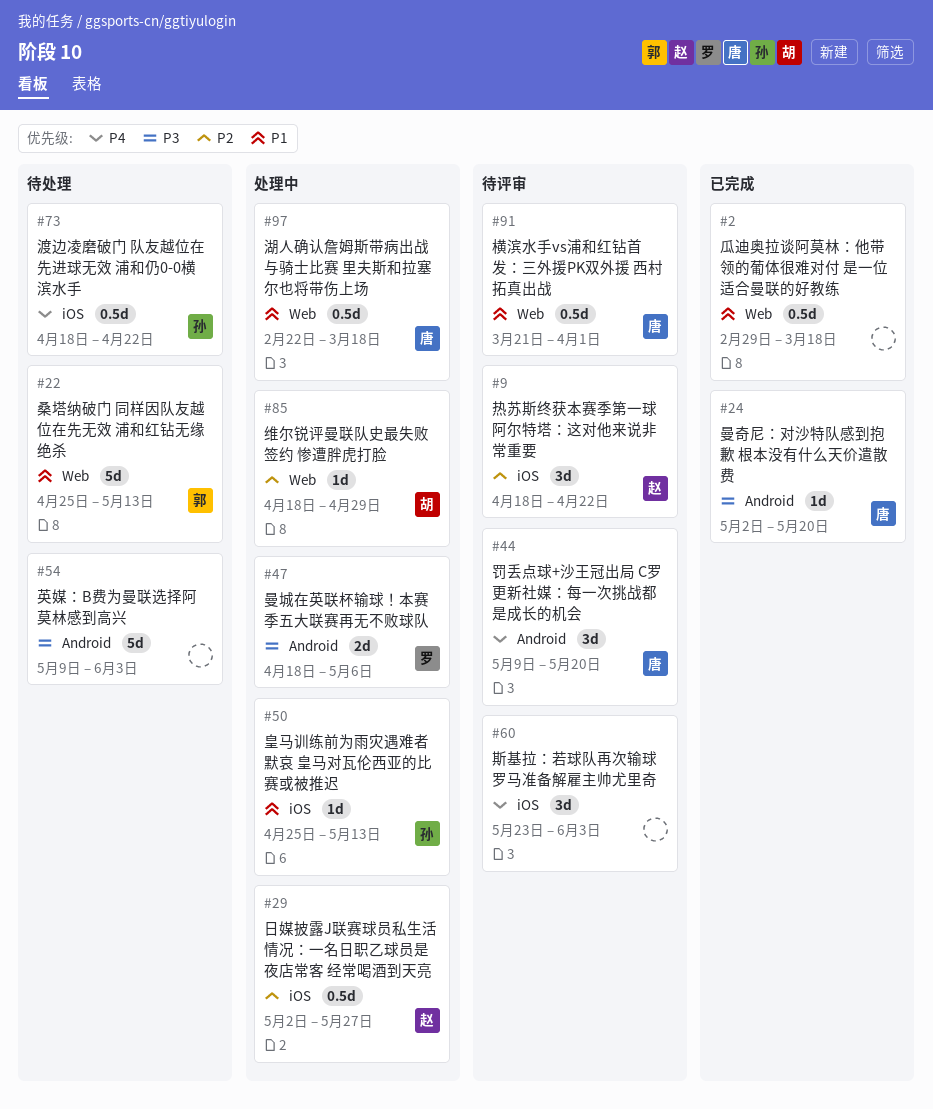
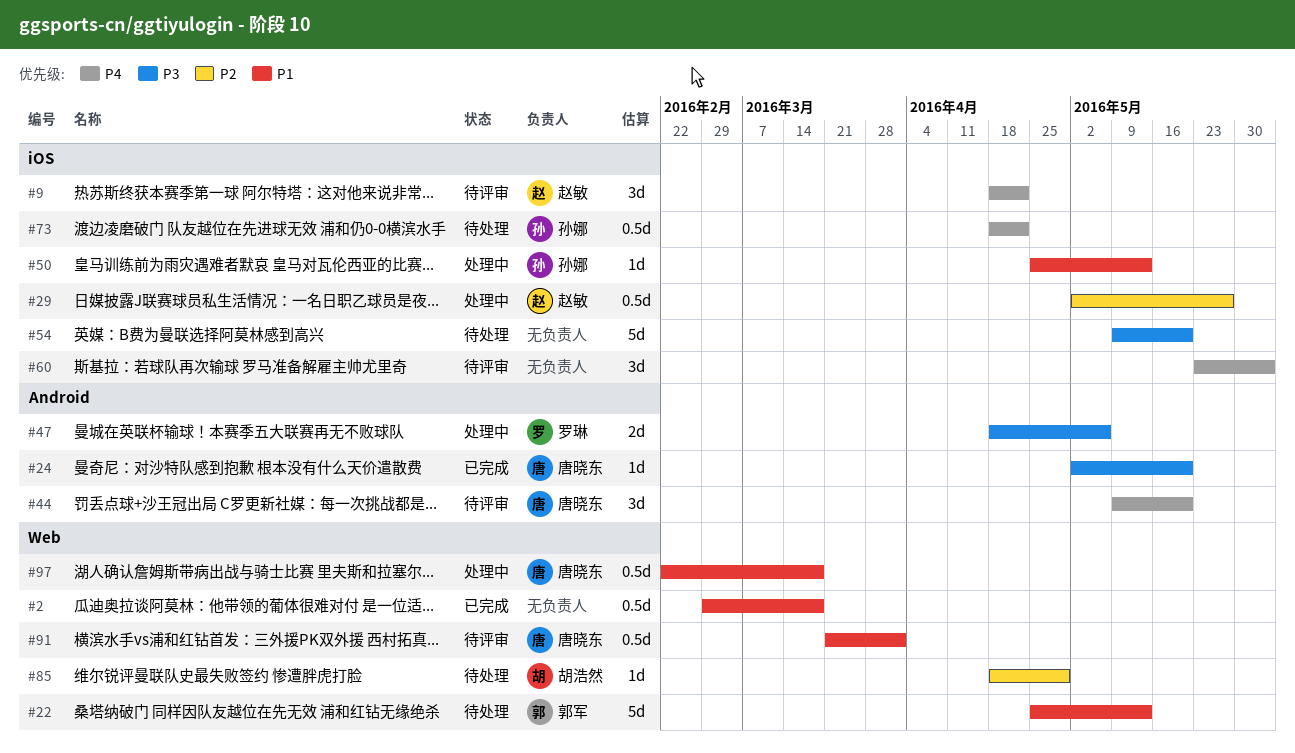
#9, priority: P2 -> P4
#54, label: Android -> iOS
#54, due: Jun 3 -> May 20
#85, status: 处理中 -> 待处理

